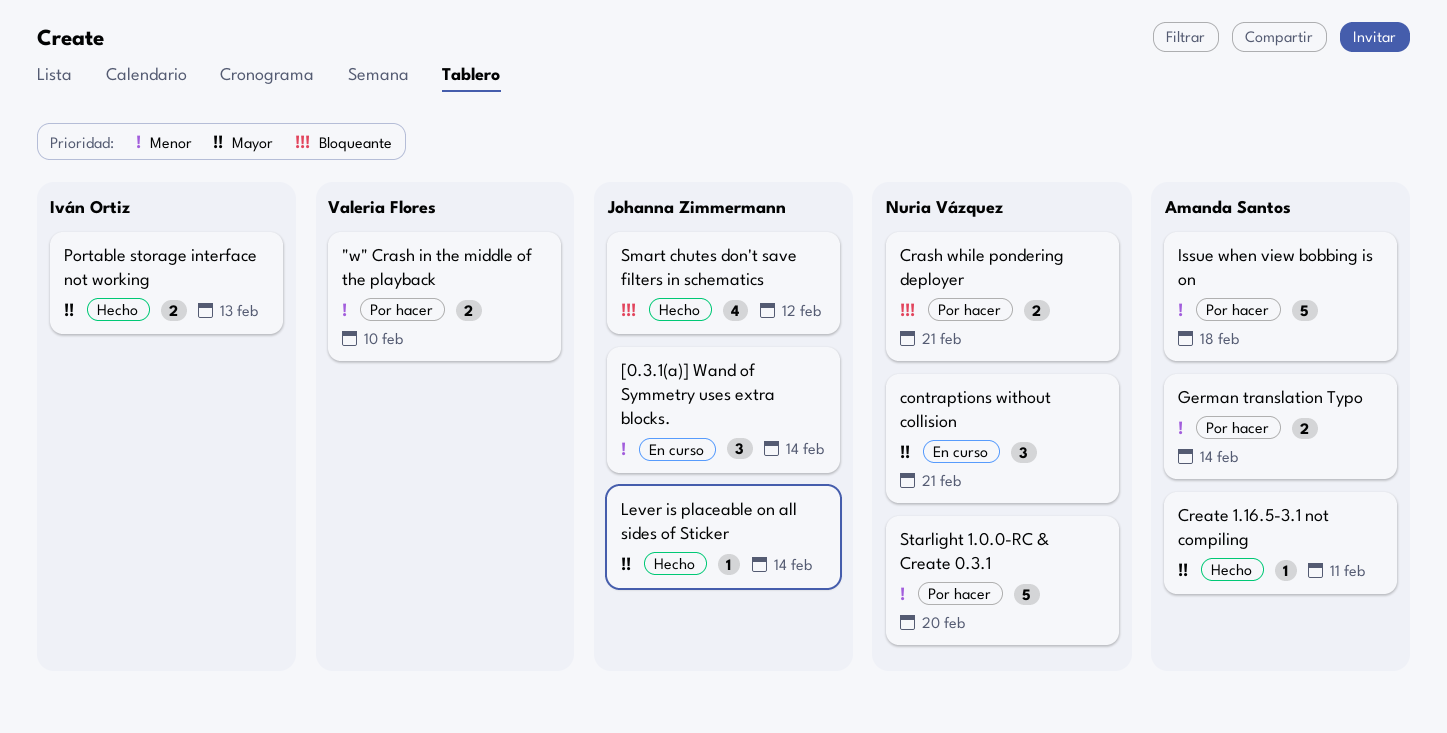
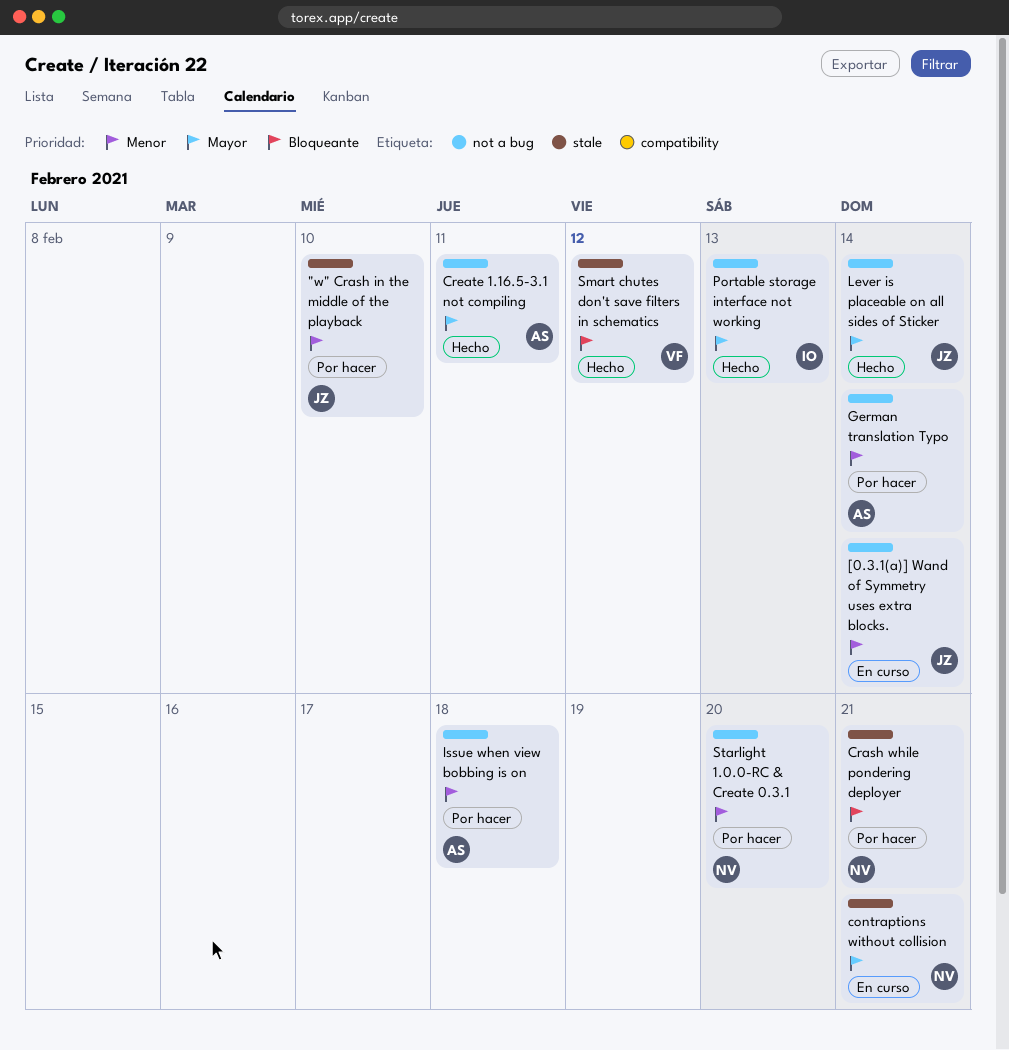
"w" Crash in the middle of the playback, owner: Valeria Flores -> Johanna Zimmermann
Smart chutes don't save filters in schematics, owner: Johanna Zimmermann -> Valeria Flores

